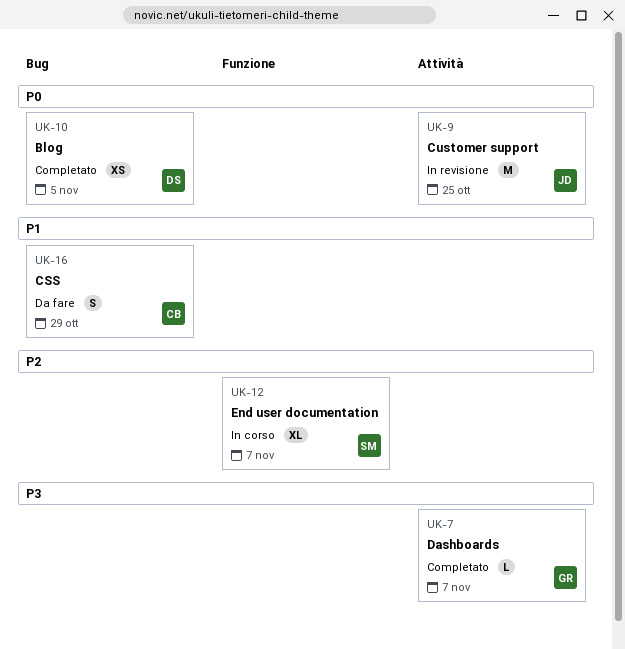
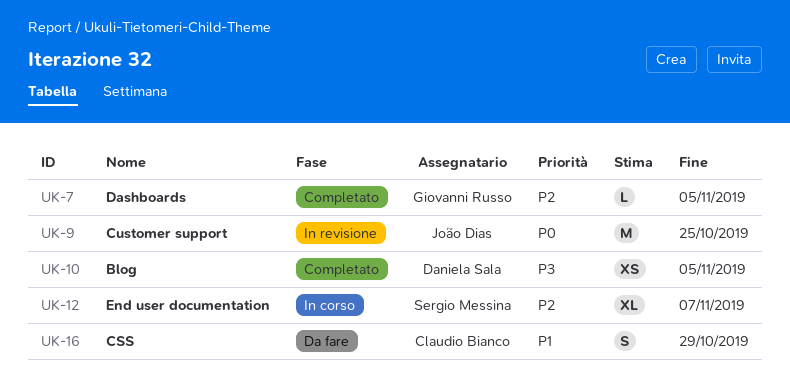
UK-7, priority: P3 -> P2
UK-7, due: Nov 7 -> Nov 5
UK-10, priority: P0 -> P3

